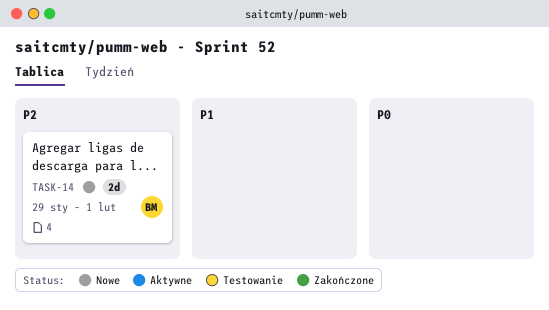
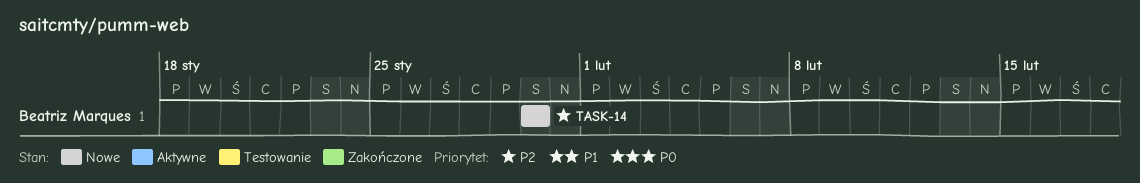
TASK-14, start: Jan 29 -> Jan 30
TASK-14, due: Feb 1 -> Jan 30

